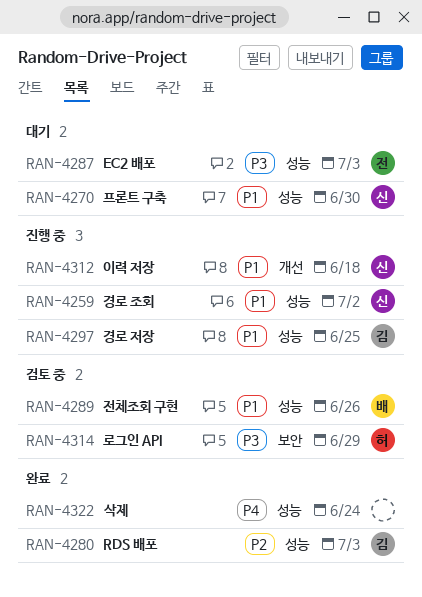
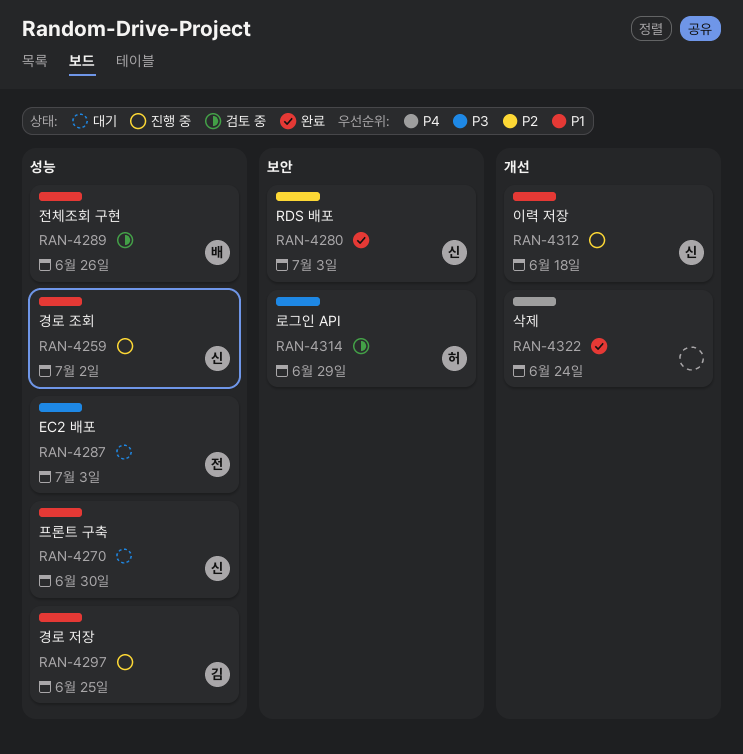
RAN-4280, owner: 김 -> 신
RAN-4280, label: 성능 -> 보안
RAN-4322, label: 성능 -> 개선

